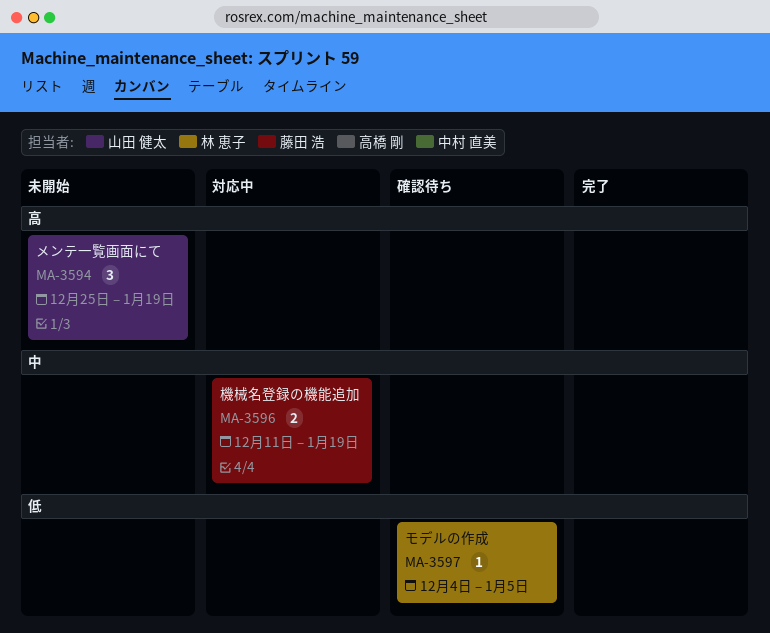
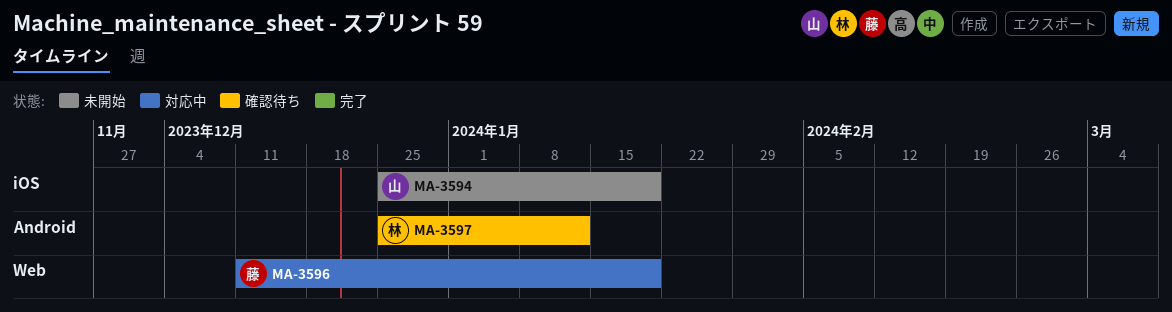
MA-3597, start: Dec 4 -> Dec 25
MA-3597, due: Jan 5 -> Jan 12

